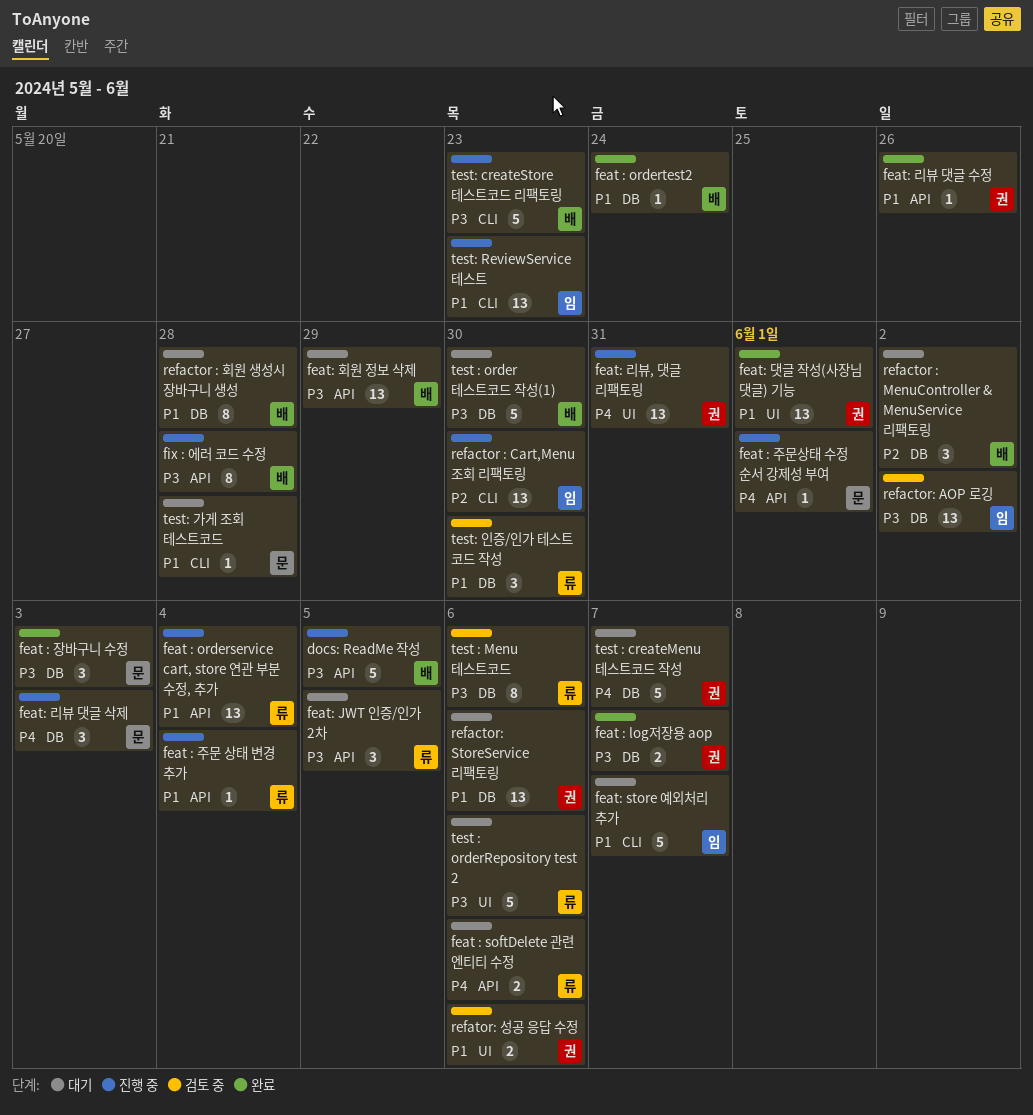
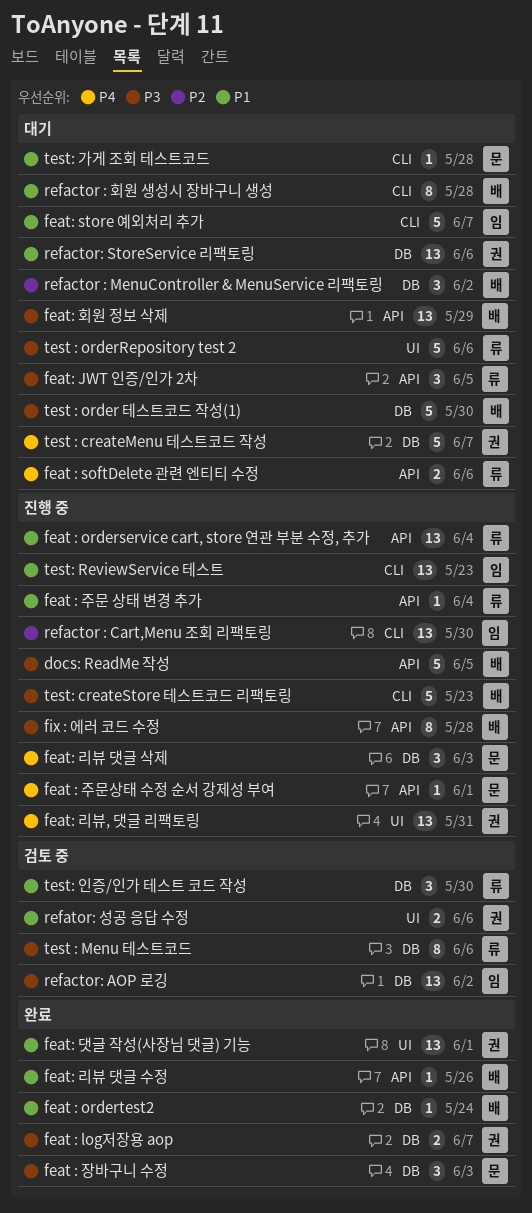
feat: 리뷰 댓글 수정, owner: 권 -> 배
refactor : 회원 생성시 장바구니 생성, label: DB -> CLI

